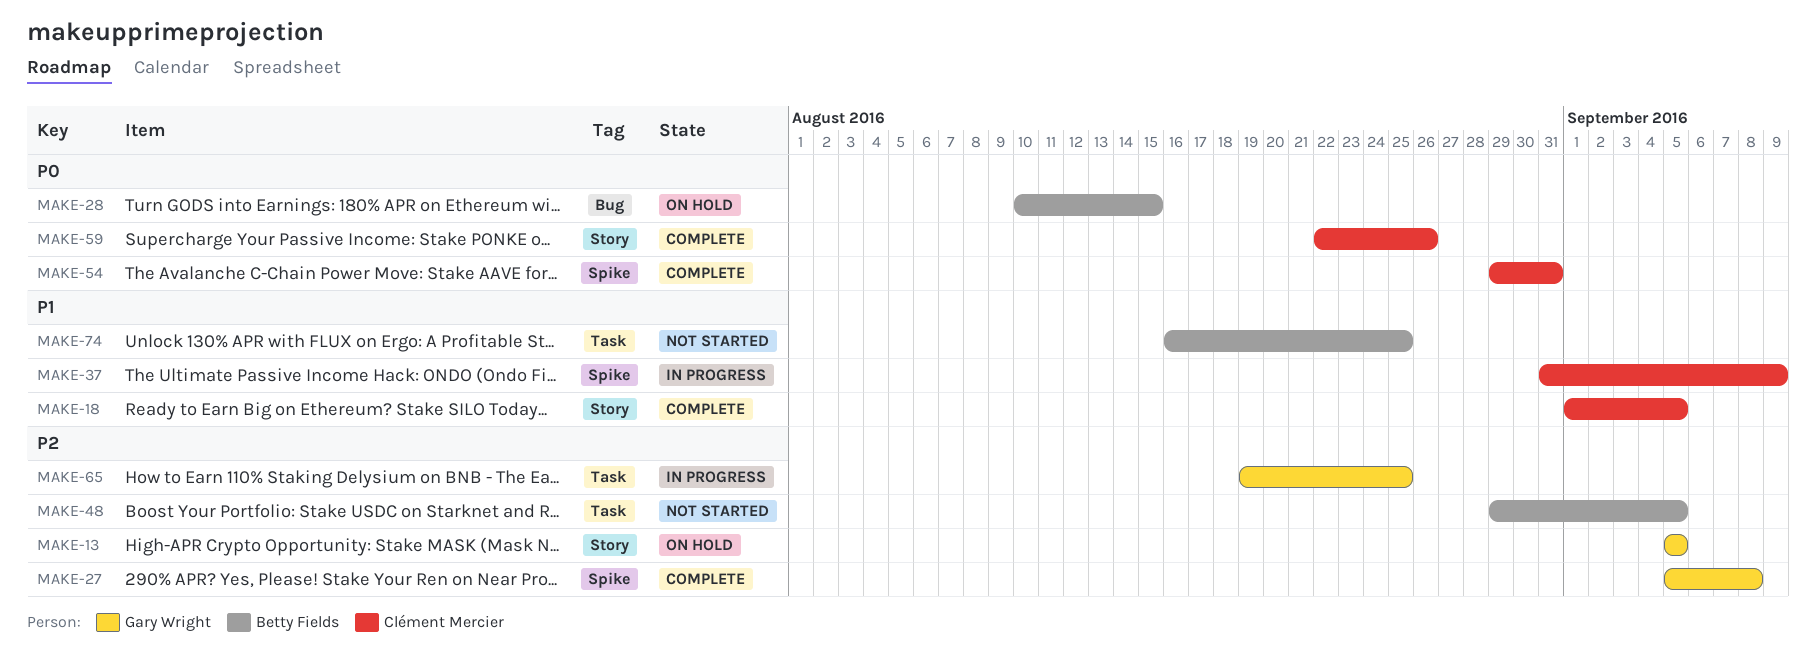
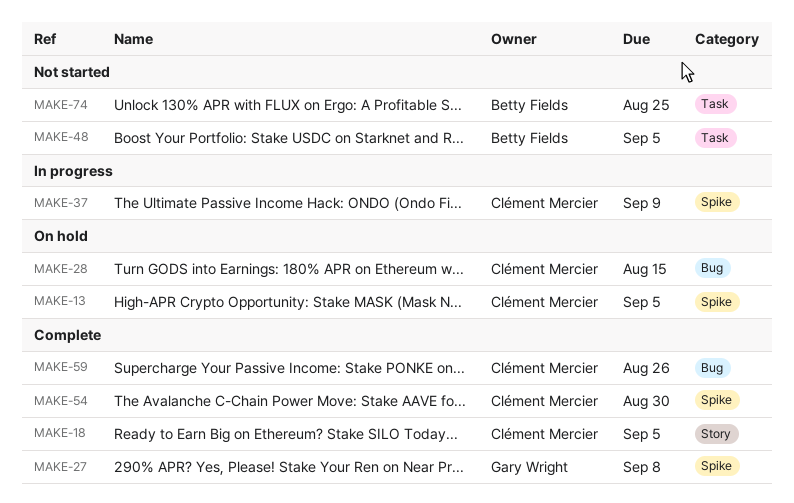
MAKE-13, owner: Gary Wright -> Clément Mercier
MAKE-13, label: Story -> Spike
MAKE-28, owner: Betty Fields -> Clément Mercier
MAKE-54, due: Aug 31 -> Aug 30
MAKE-59, label: Story -> Bug
MAKE-65: present -> none

